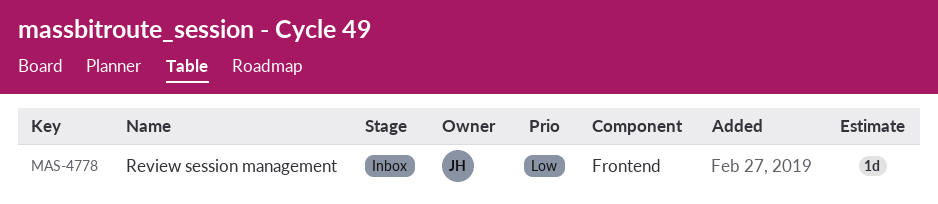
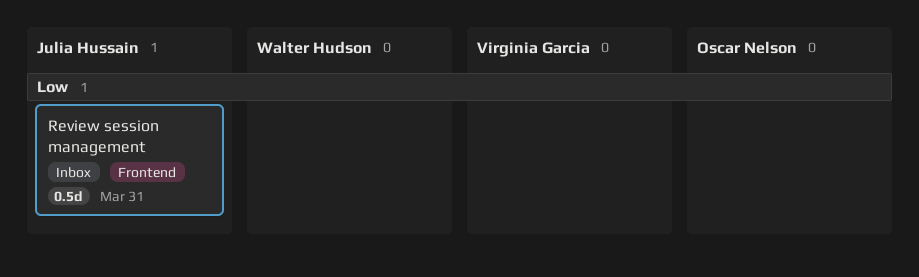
Review session management, estimate: 1d -> 0.5d

